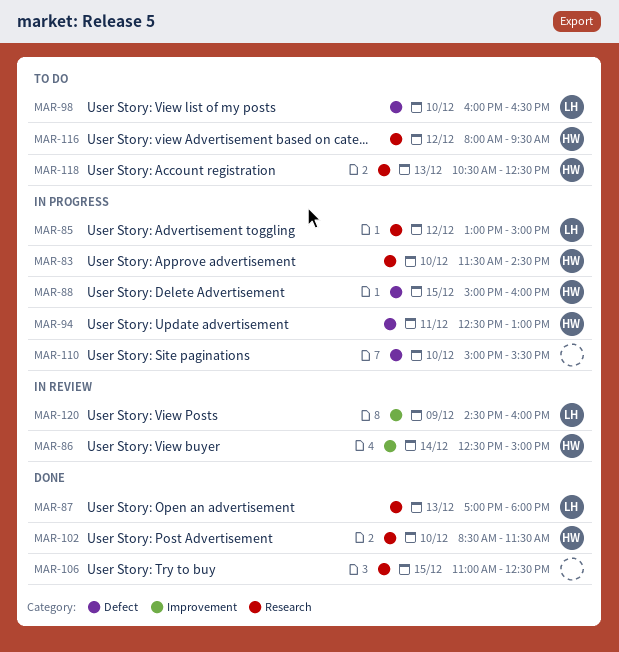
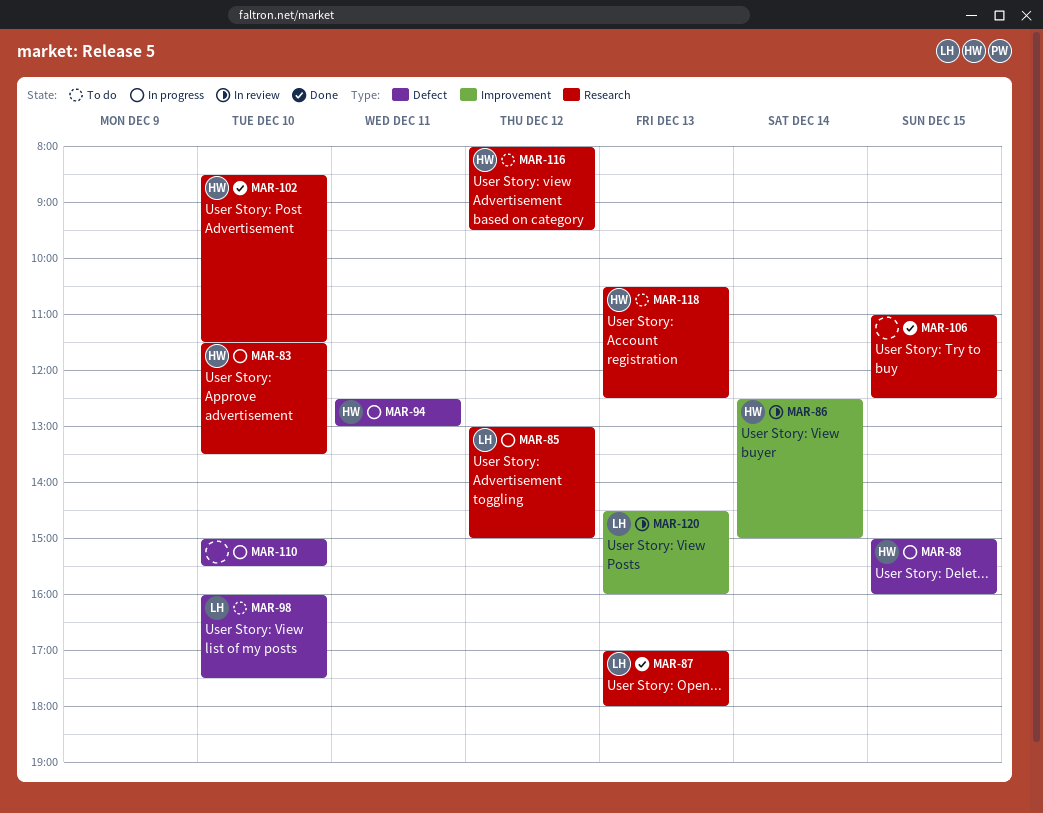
MAR-83, ends: 14:30 -> 13:30
MAR-98, ends: 16:30 -> 17:30
MAR-120, day: Dec 9 -> Dec 13

